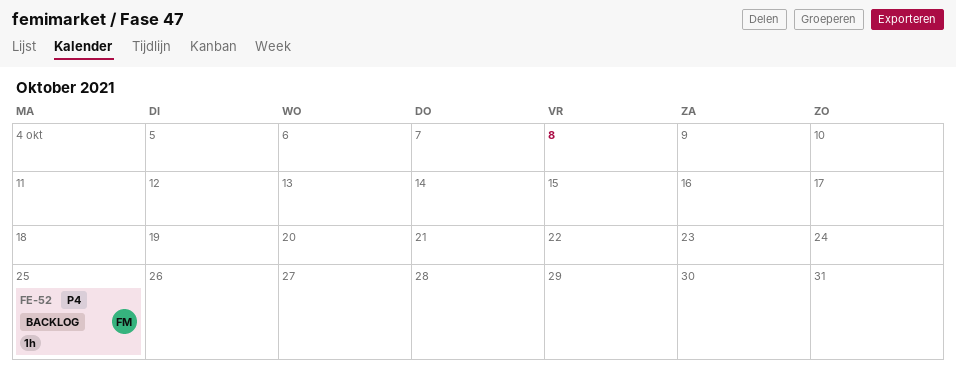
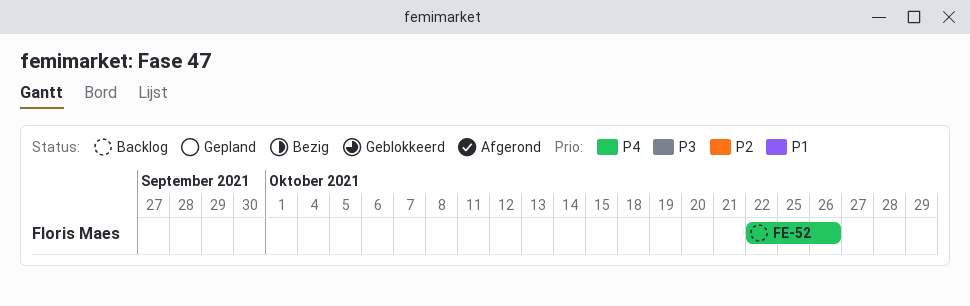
FE-52, due: Oct 25 -> Oct 26

